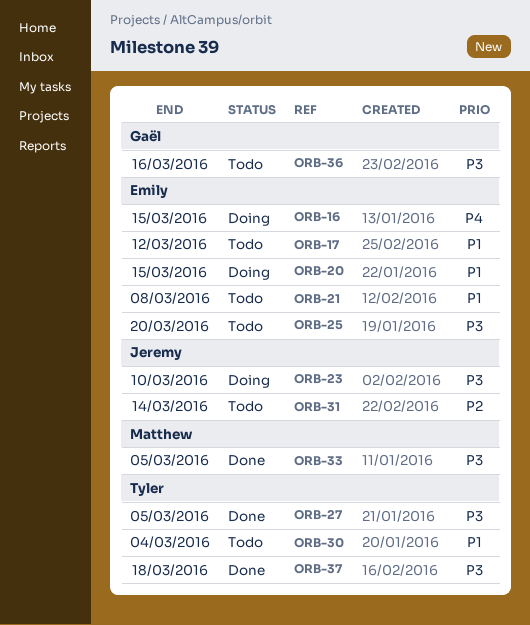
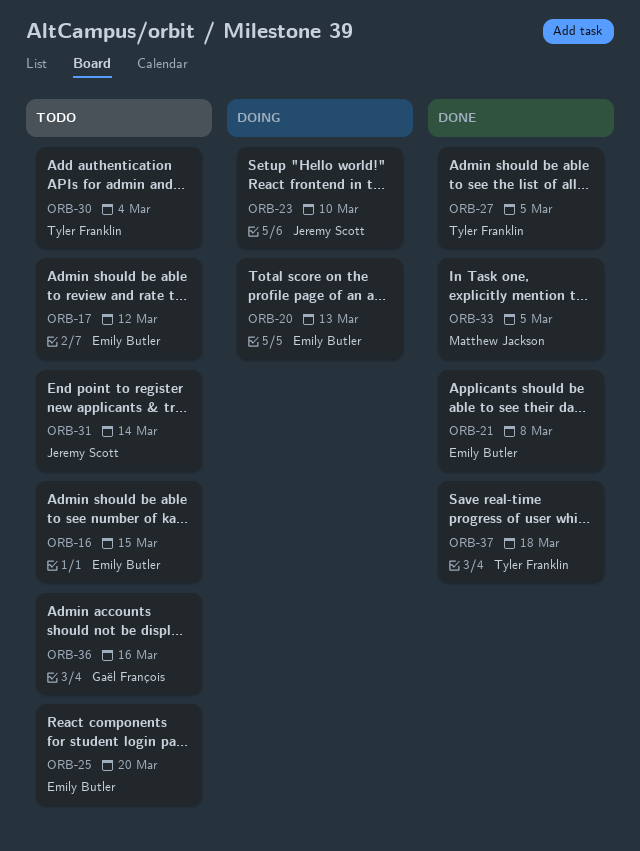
ORB-16, status: Doing -> Todo
ORB-20, due: Mar 15 -> Mar 13
ORB-21, status: Todo -> Done

